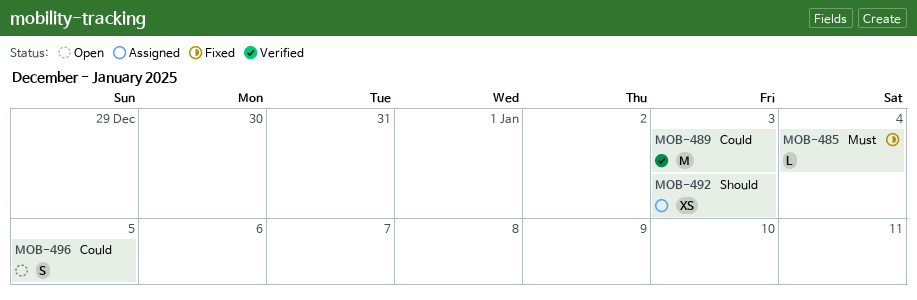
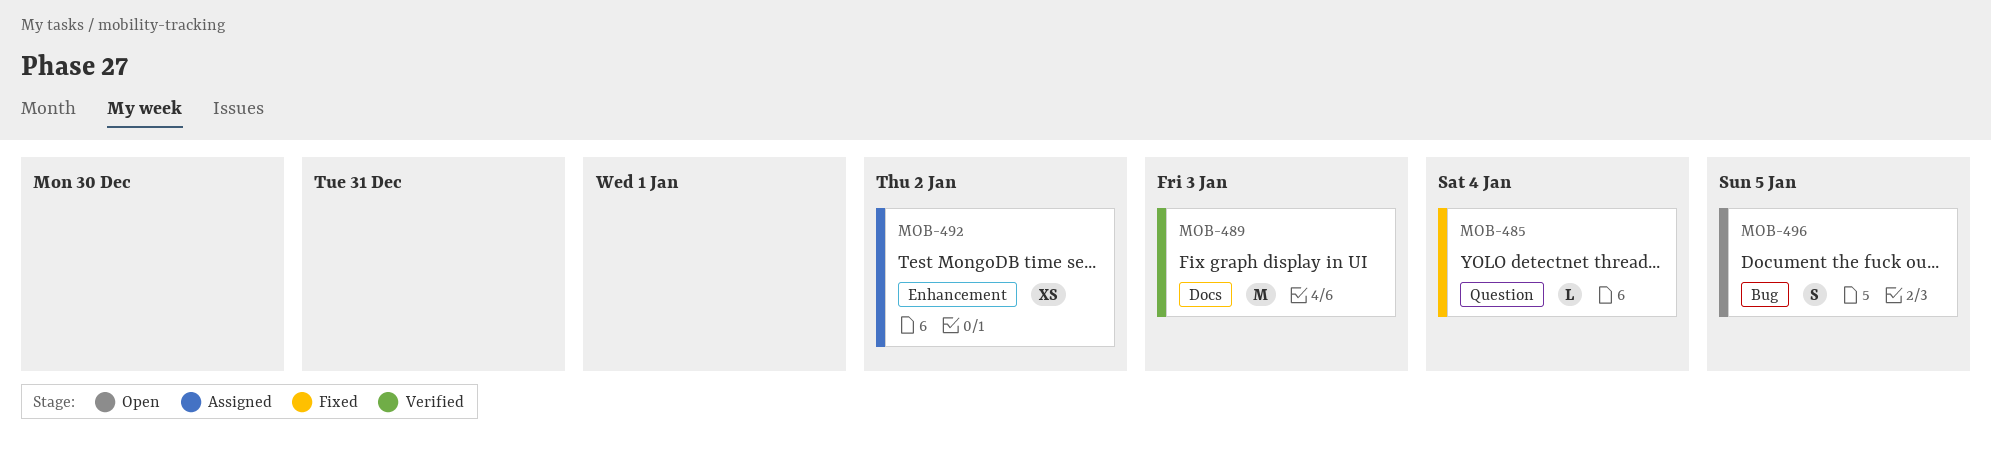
MOB-492, due: Jan 3 -> Jan 2

